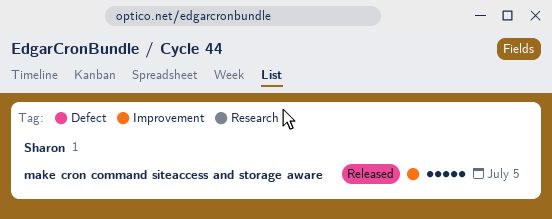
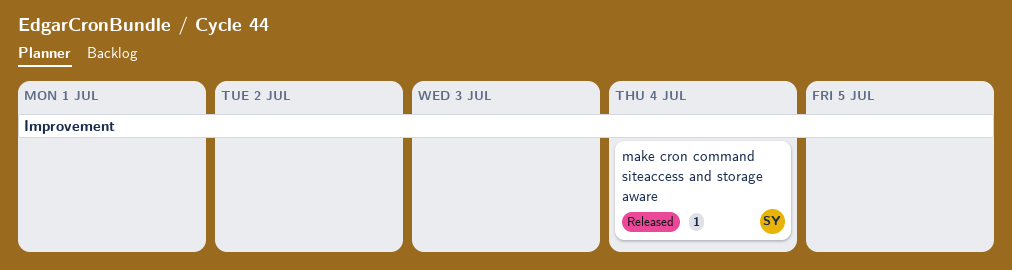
make cron command siteaccess and storage aware, estimate: 5 -> 1
make cron command siteaccess and storage aware, due: Jul 5 -> Jul 4

